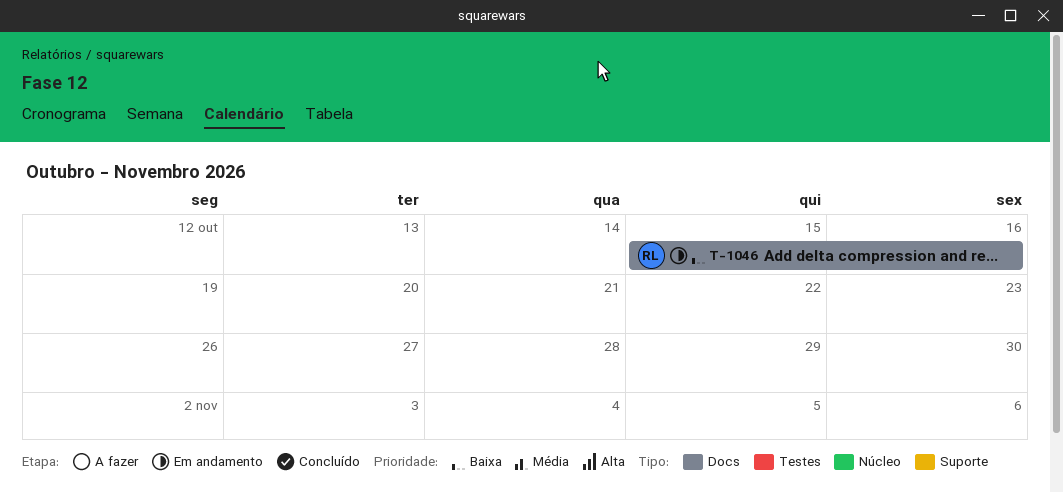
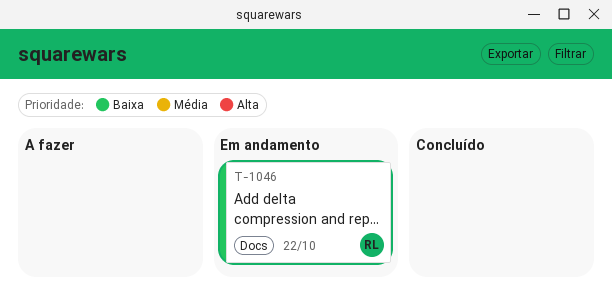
T-1046, due: Oct 16 -> Oct 22

